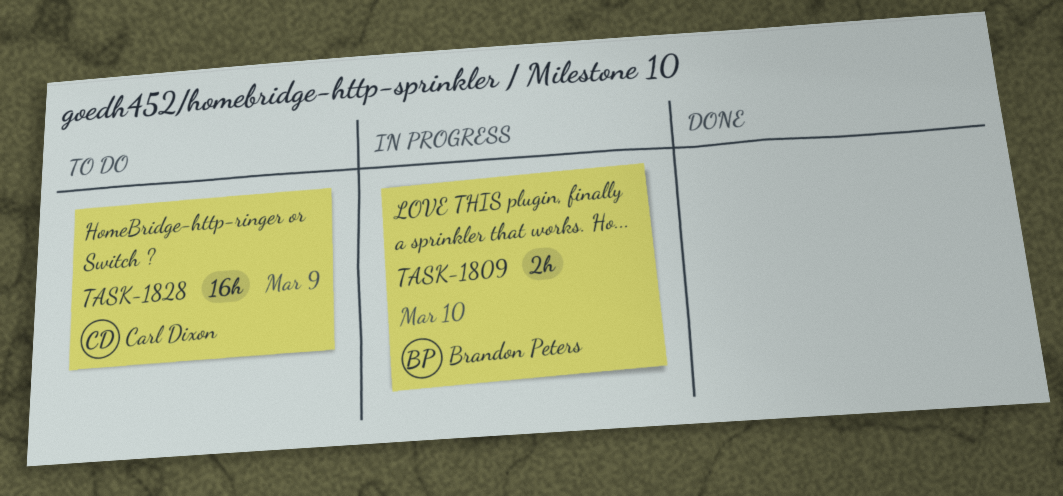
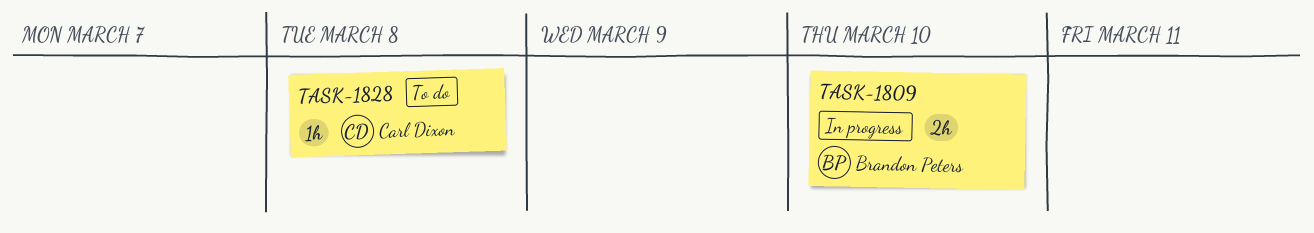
TASK-1828, estimate: 16h -> 1h
TASK-1828, due: Mar 9 -> Mar 8

